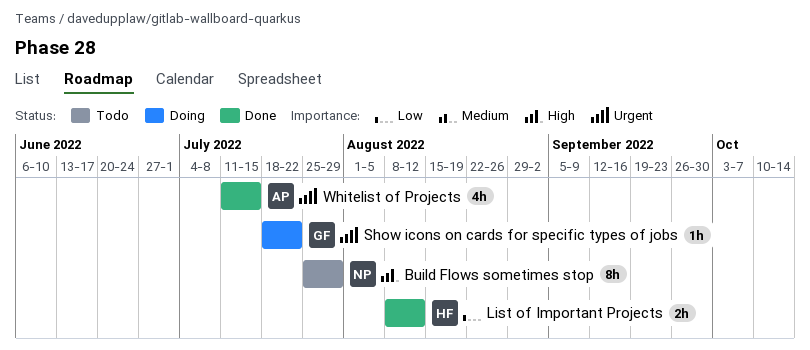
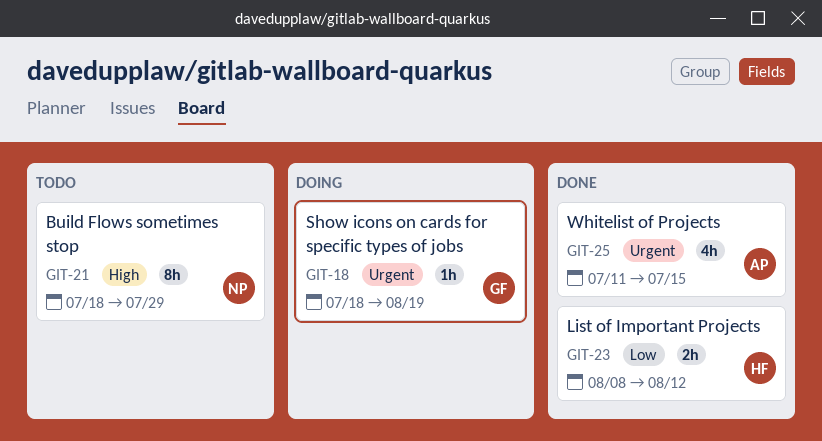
Build Flows sometimes stop, start: Jul 25 -> Jul 18
Show icons on cards for specific types of jobs, due: Jul 22 -> Aug 19

